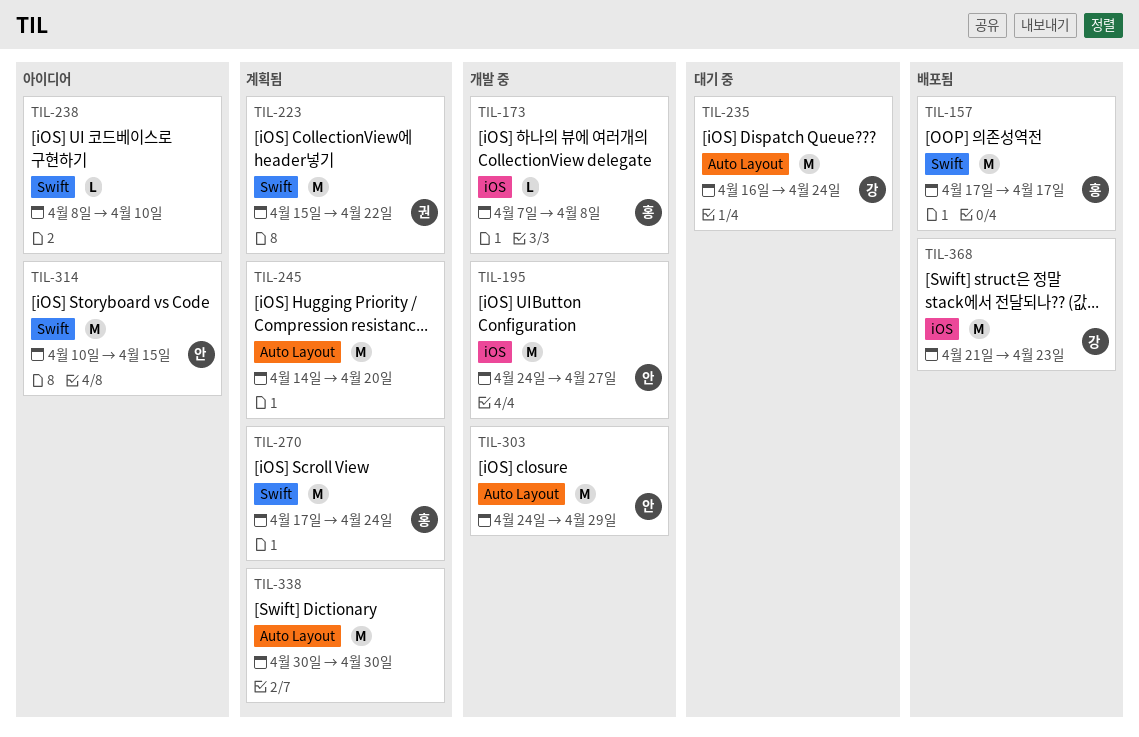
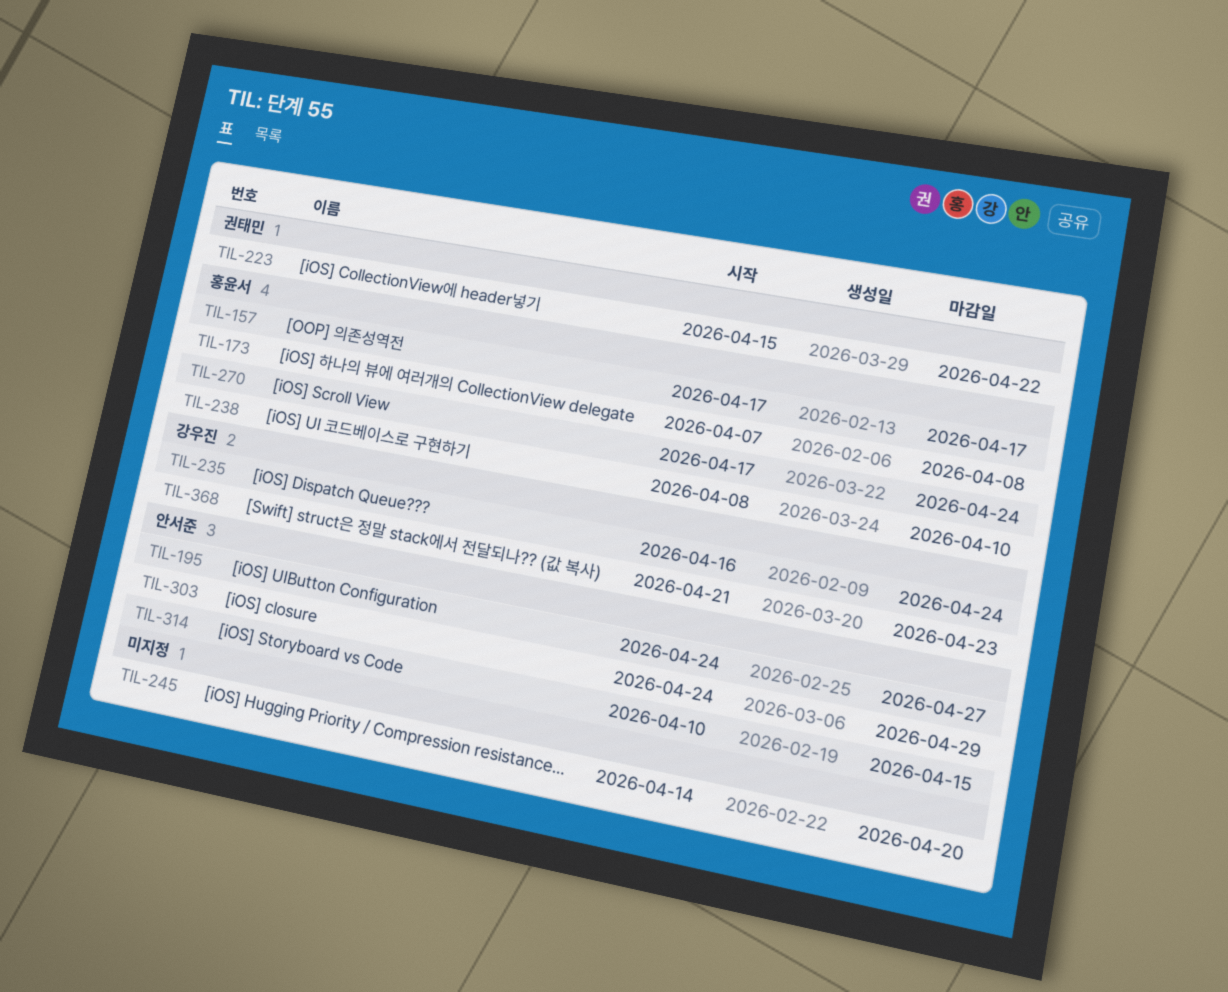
TIL-238, owner: none -> 홍윤서
TIL-338: present -> none

